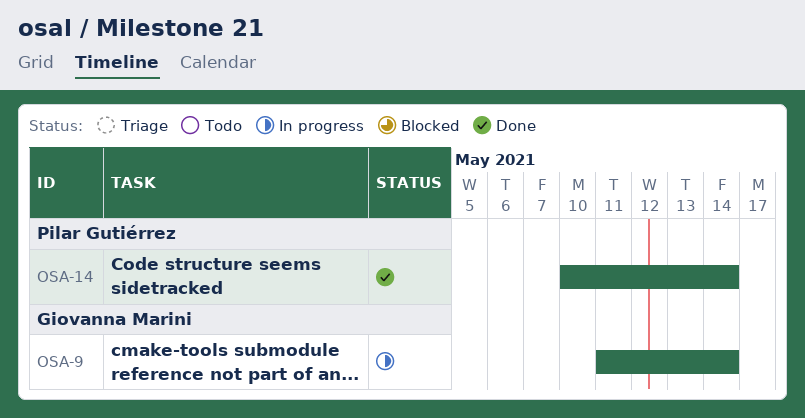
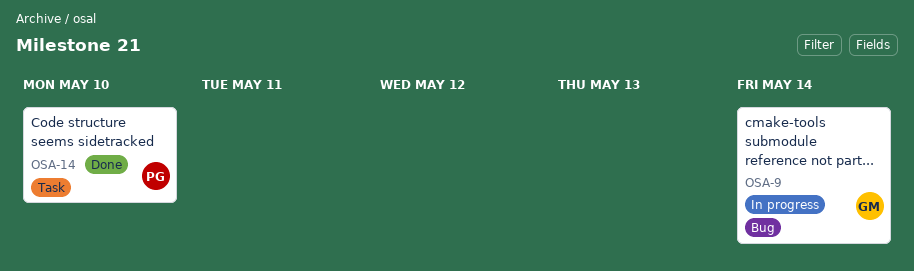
OSA-14, due: May 14 -> May 10

